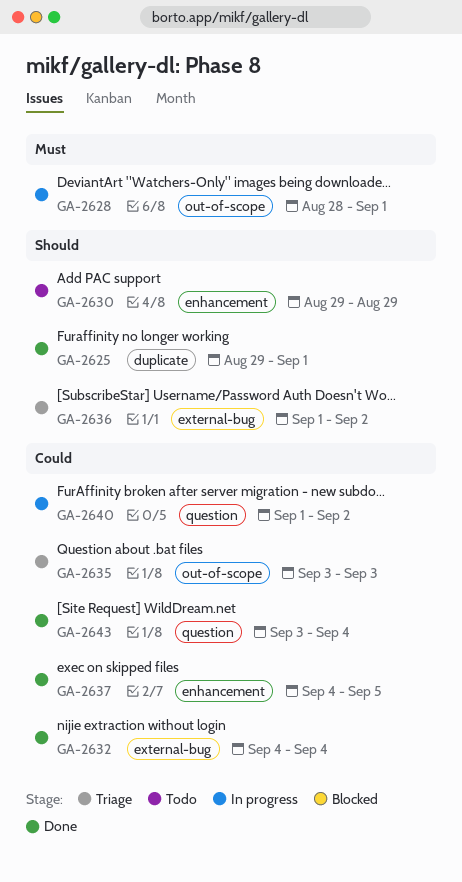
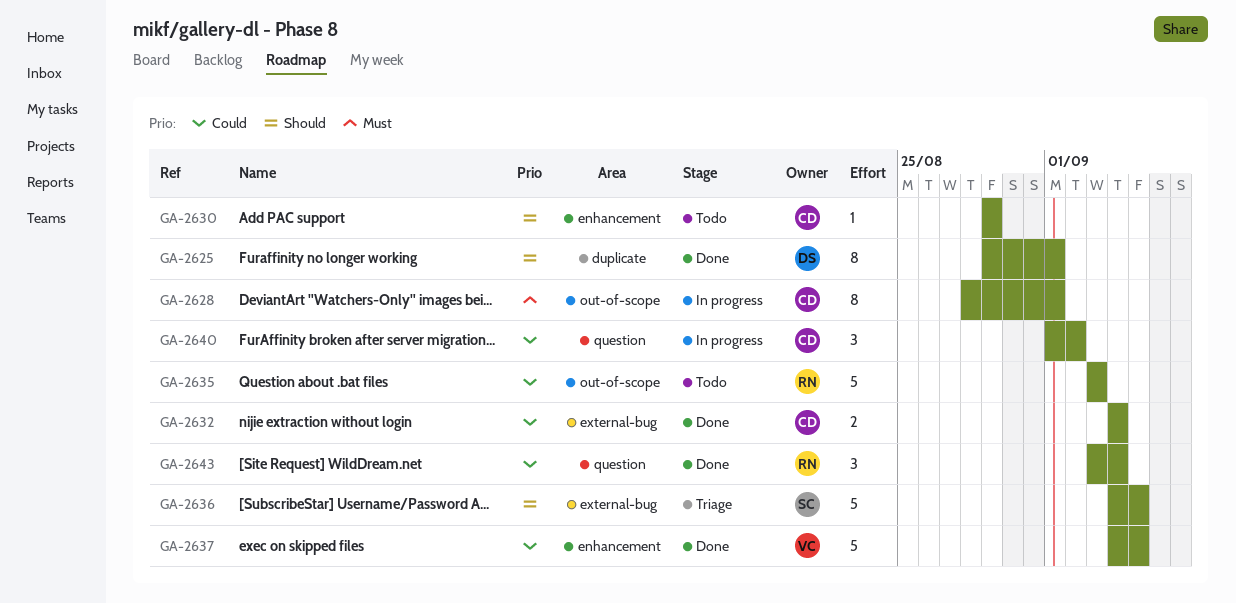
GA-2635, status: Triage -> Todo
GA-2636, start: Sep 1 -> Sep 4
GA-2636, due: Sep 2 -> Sep 5

